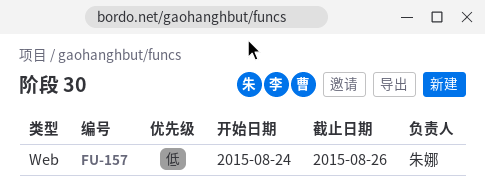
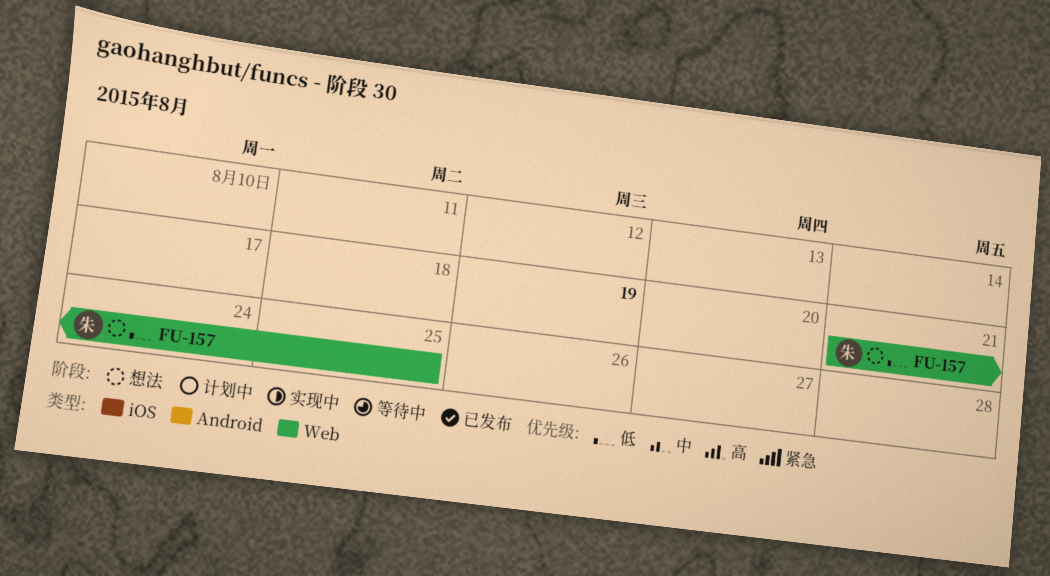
FU-157, start: Aug 24 -> Aug 21
FU-157, due: Aug 26 -> Aug 25

